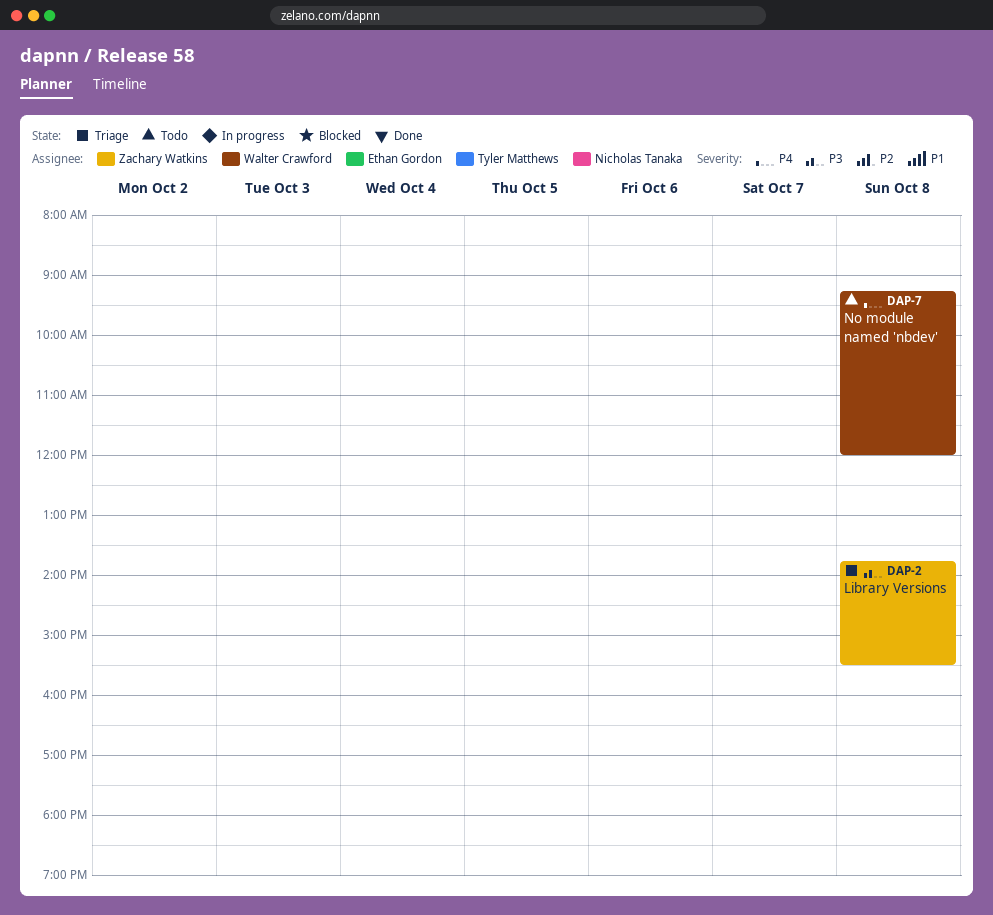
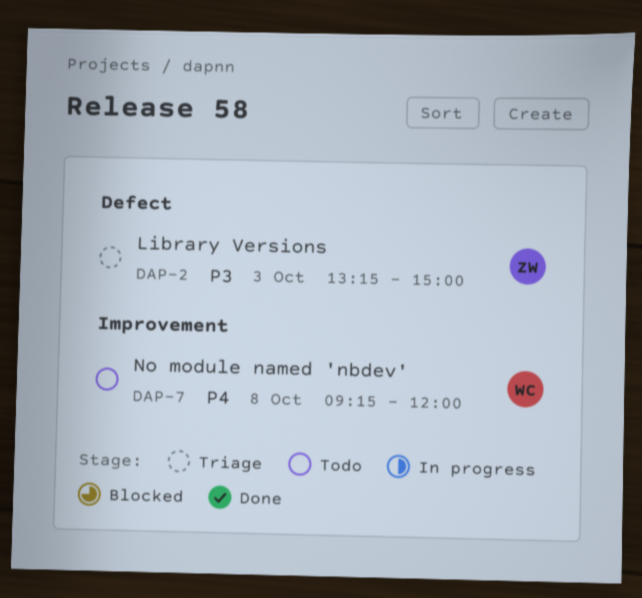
DAP-2, day: Oct 8 -> Oct 3
DAP-2, begins: 13:45 -> 13:15
DAP-2, ends: 15:30 -> 15:00

